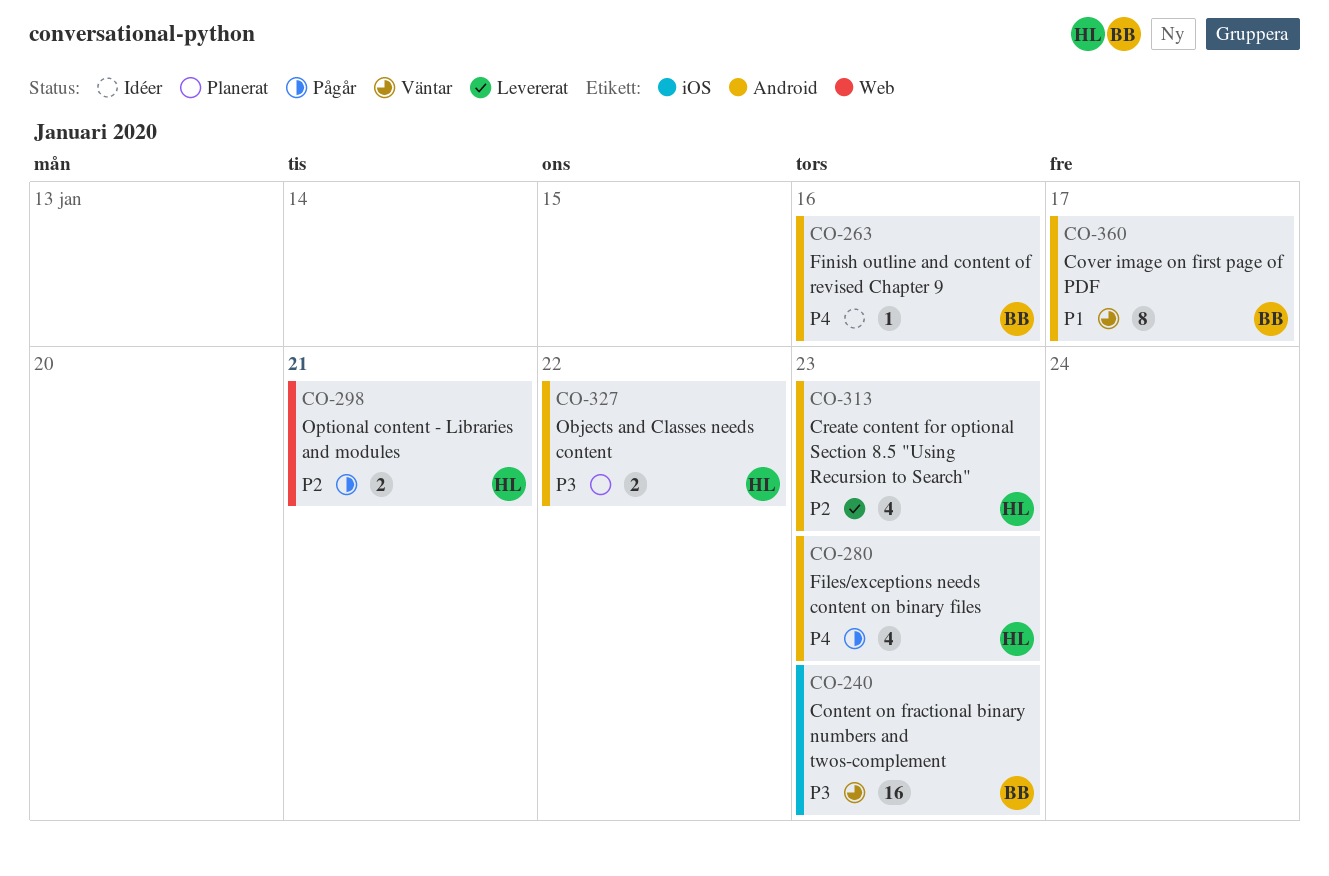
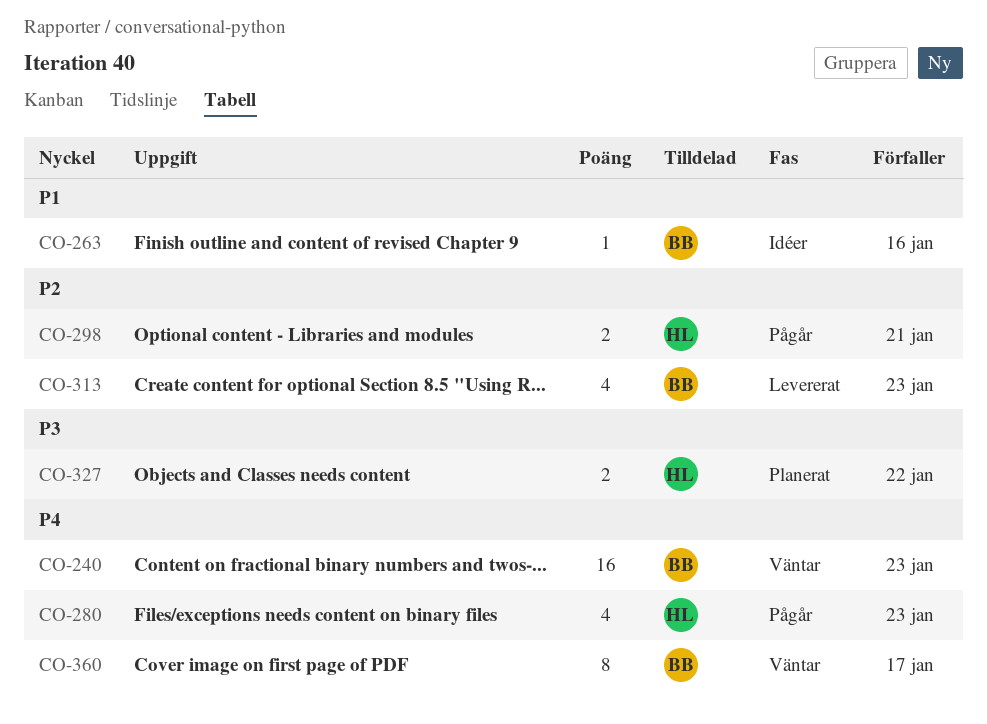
CO-240, priority: P3 -> P4
CO-263, priority: P4 -> P1
CO-313, owner: HL -> BB
CO-360, priority: P1 -> P4

